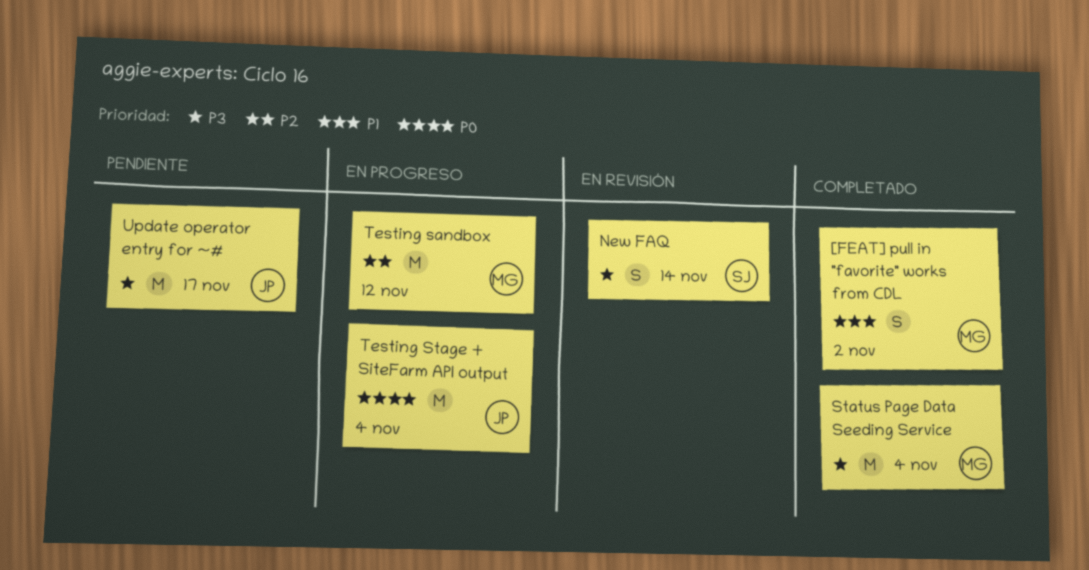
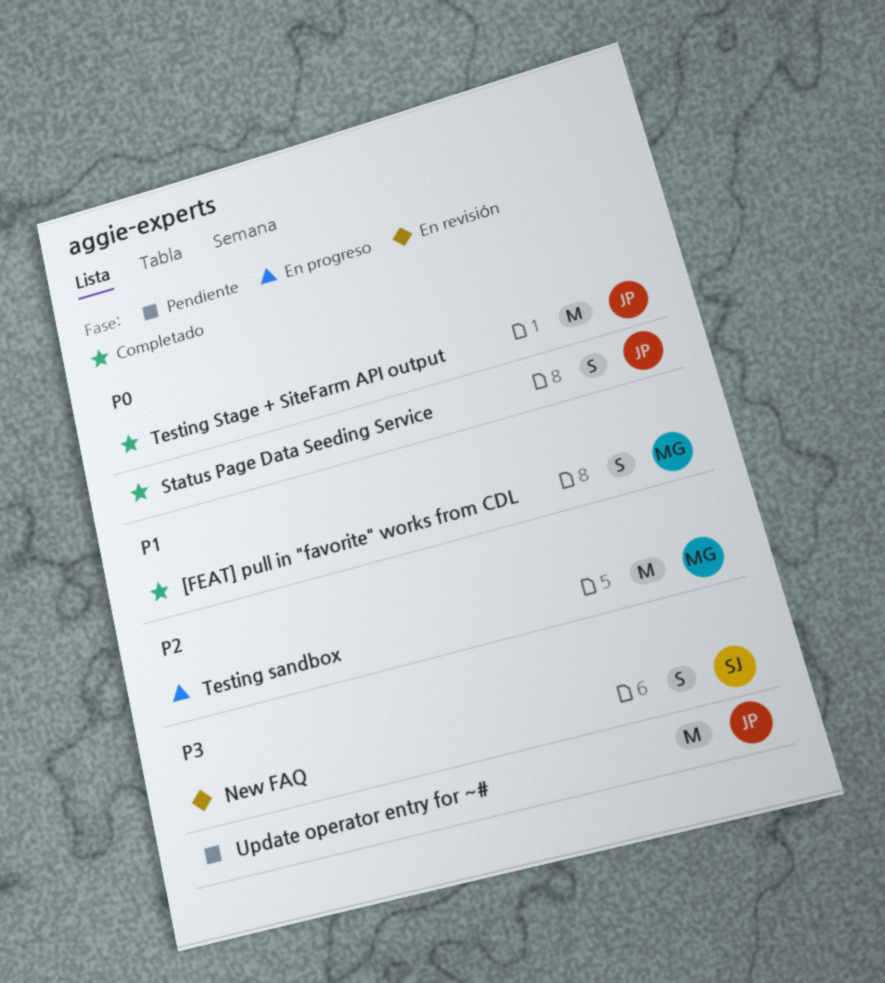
Status Page Data Seeding Service, owner: MG -> JP
Status Page Data Seeding Service, priority: P3 -> P0
Status Page Data Seeding Service, estimate: M -> S
Testing Stage + SiteFarm API output, status: En progreso -> Completado

